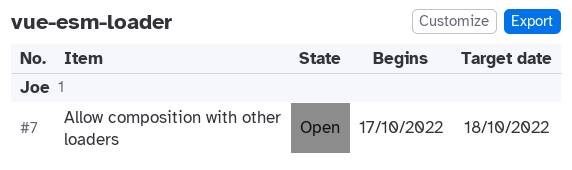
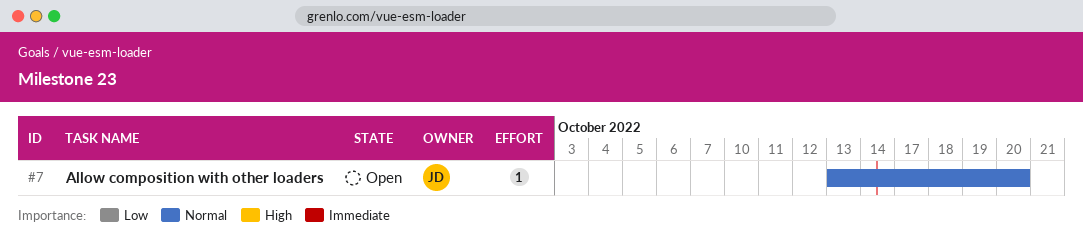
#7, start: Oct 17 -> Oct 13
#7, due: Oct 18 -> Oct 20

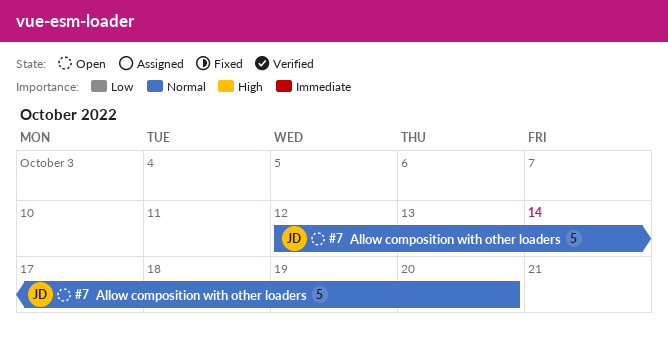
#7, estimate: 1 -> 5
#7, start: Oct 13 -> Oct 12

